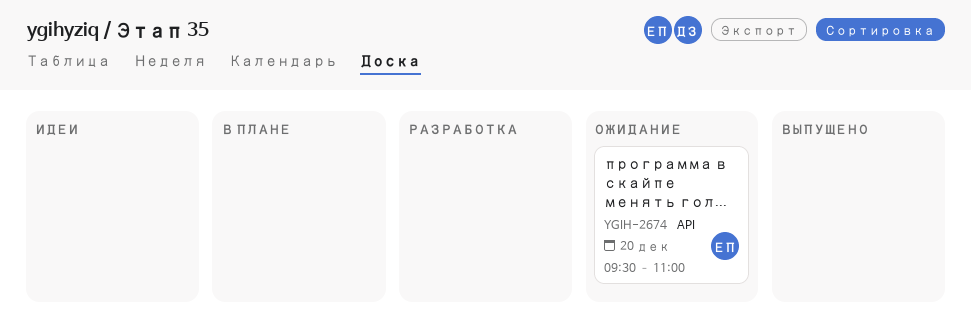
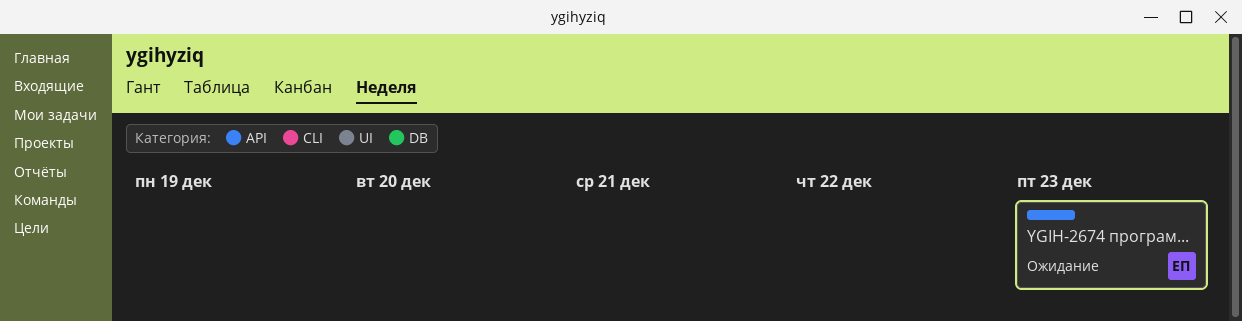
YGIH-2674, day: Dec 20 -> Dec 23

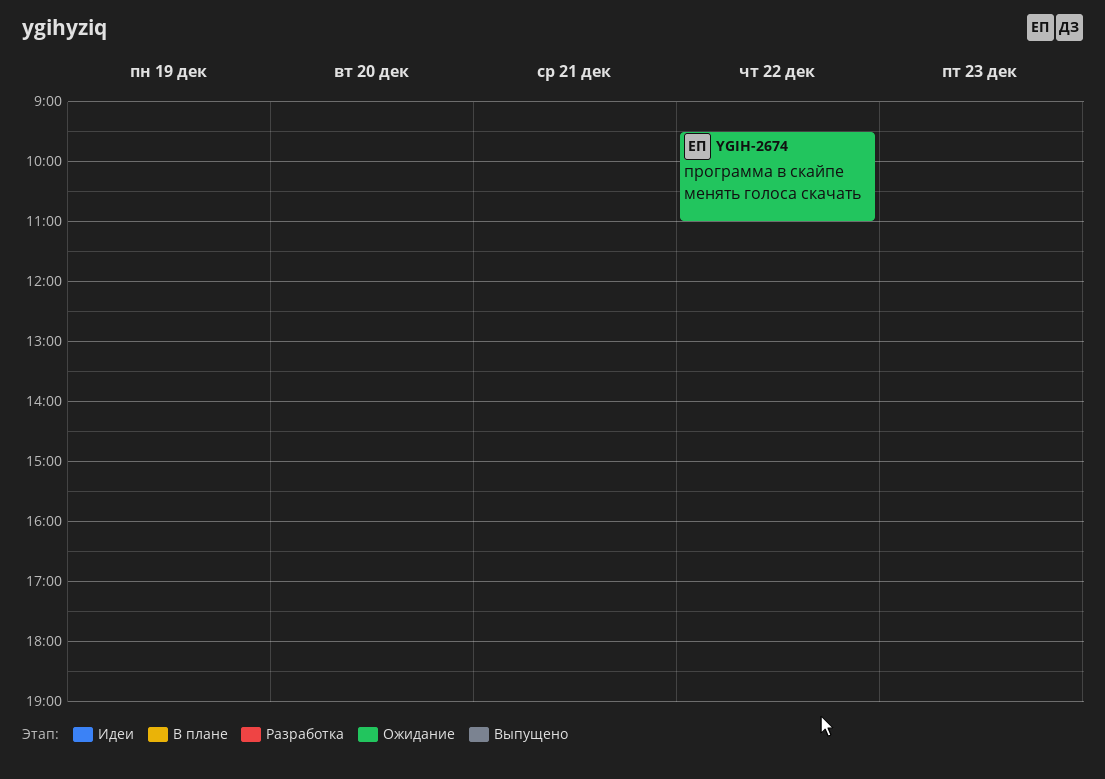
YGIH-2674, day: Dec 23 -> Dec 22

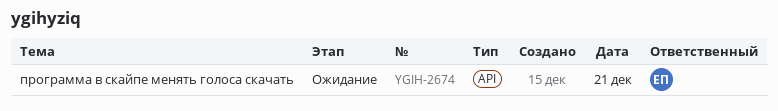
YGIH-2674, day: Dec 22 -> Dec 21

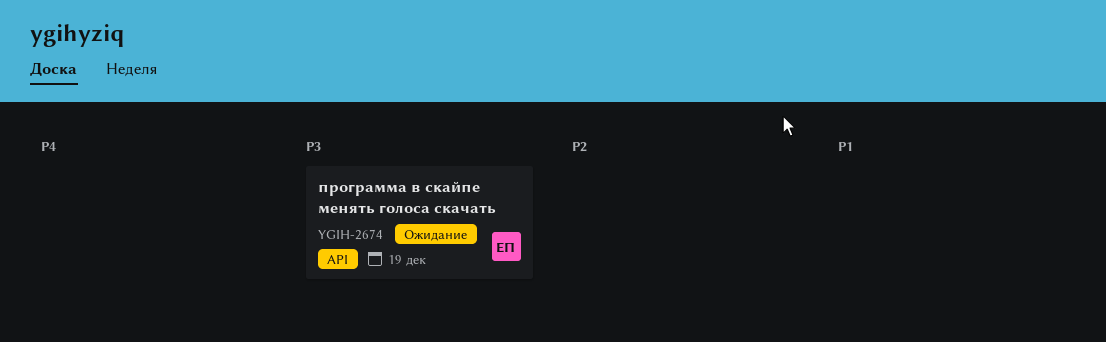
YGIH-2674, day: Dec 21 -> Dec 19

